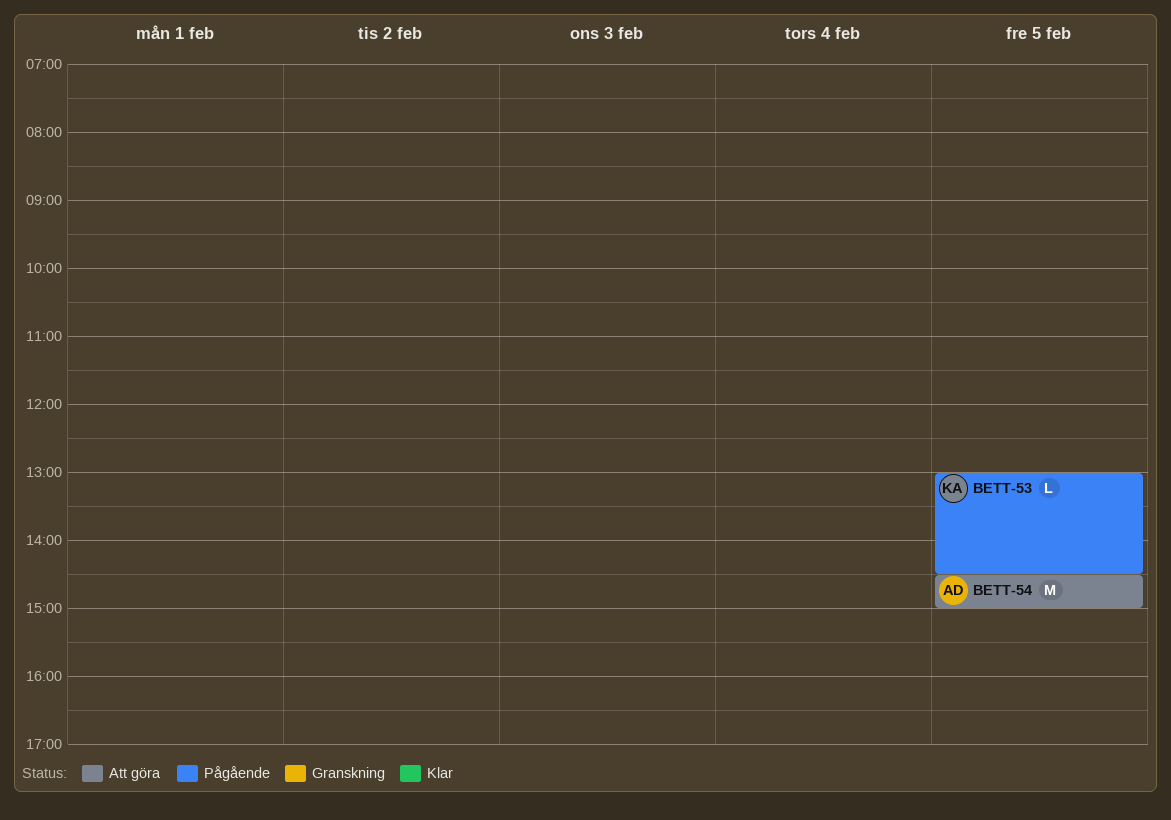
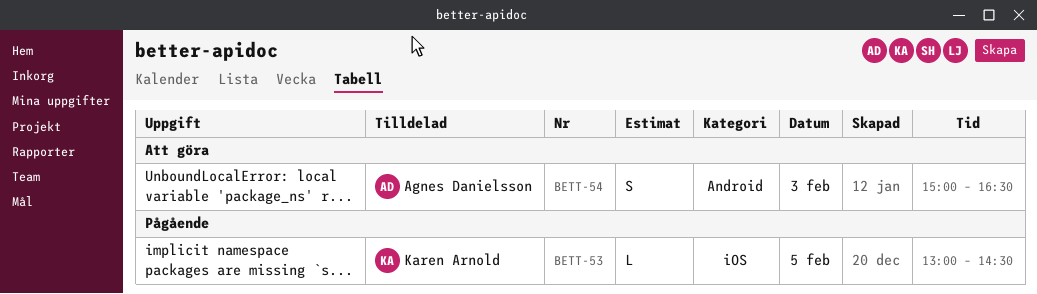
BETT-54, estimate: M -> S
BETT-54, day: Feb 5 -> Feb 3
BETT-54, begins: 14:30 -> 15:00
BETT-54, ends: 15:00 -> 16:30

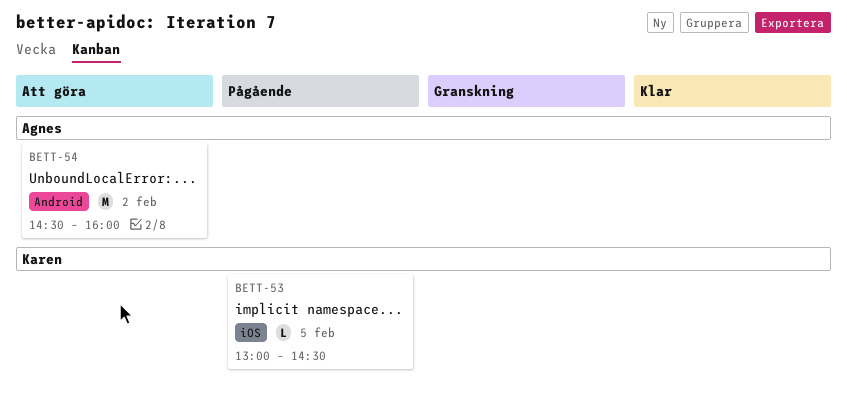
BETT-54, estimate: S -> M
BETT-54, day: Feb 3 -> Feb 2
BETT-54, begins: 15:00 -> 14:30
BETT-54, ends: 16:30 -> 16:00

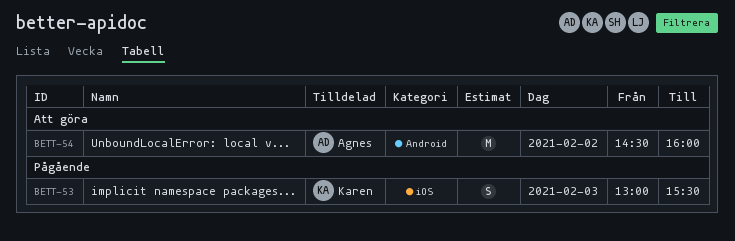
BETT-53, estimate: L -> S
BETT-53, day: Feb 5 -> Feb 3
BETT-53, ends: 14:30 -> 15:30

